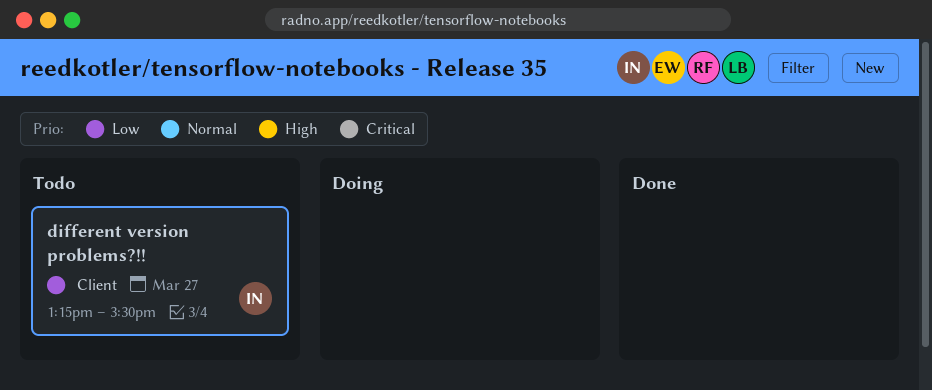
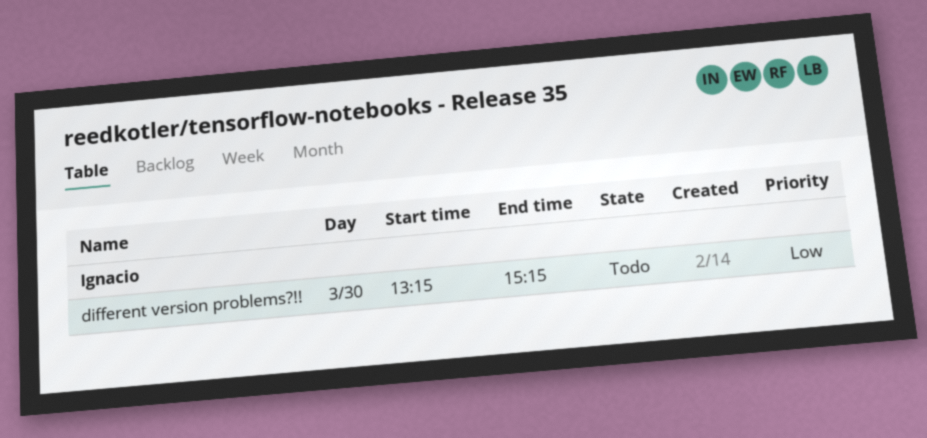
different version problems?!!, day: Mar 27 -> Mar 30
different version problems?!!, ends: 15:30 -> 15:15

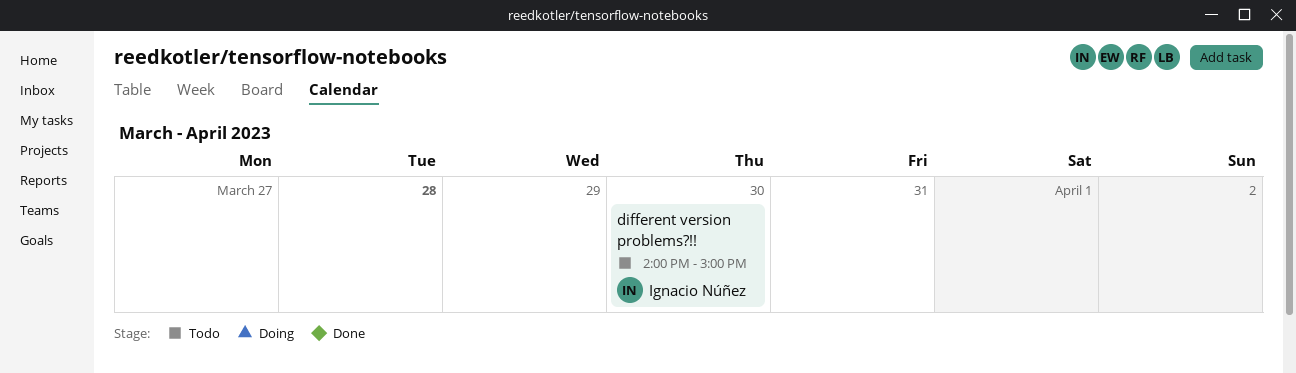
different version problems?!!, begins: 13:15 -> 14:00
different version problems?!!, ends: 15:15 -> 15:00

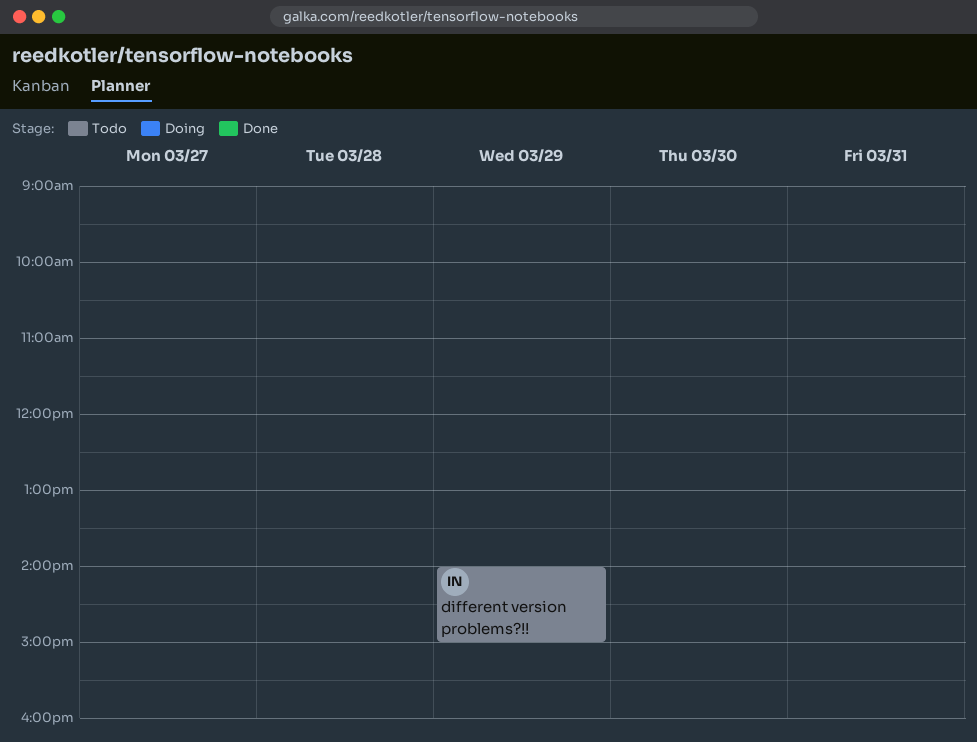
different version problems?!!, day: Mar 30 -> Mar 29

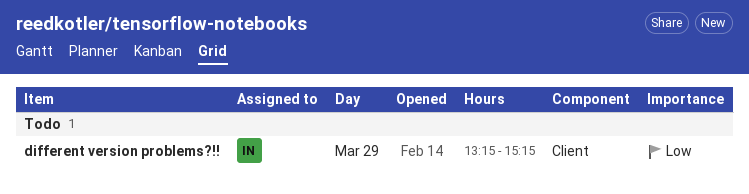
different version problems?!!, begins: 14:00 -> 13:15
different version problems?!!, ends: 15:00 -> 15:15

